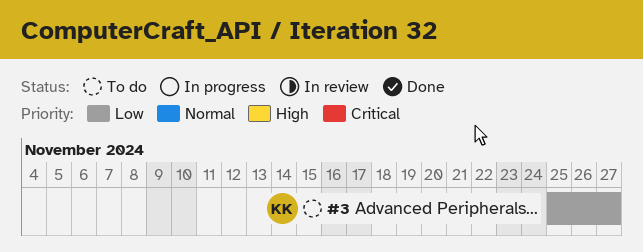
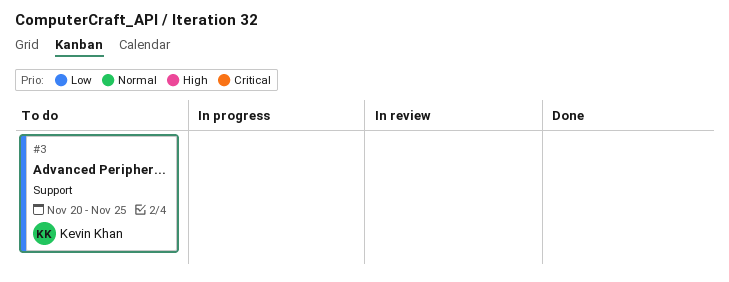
#3, start: Nov 25 -> Nov 20
#3, due: Nov 27 -> Nov 25

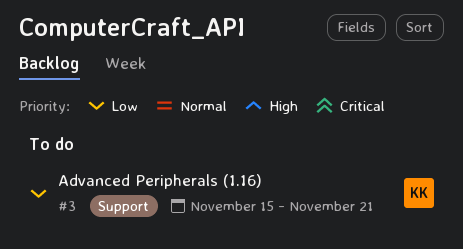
#3, start: Nov 20 -> Nov 15
#3, due: Nov 25 -> Nov 21

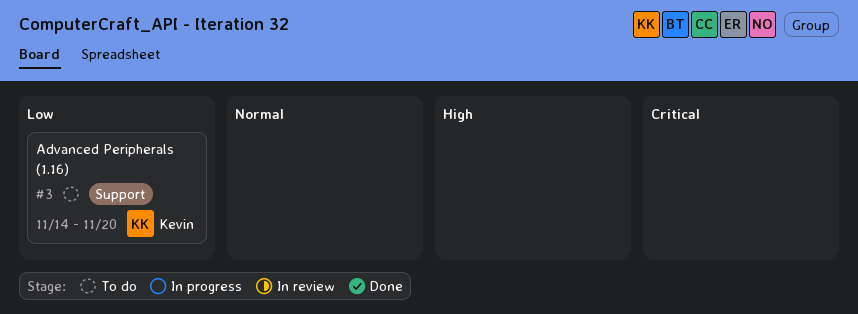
#3, start: Nov 15 -> Nov 14
#3, due: Nov 21 -> Nov 20

